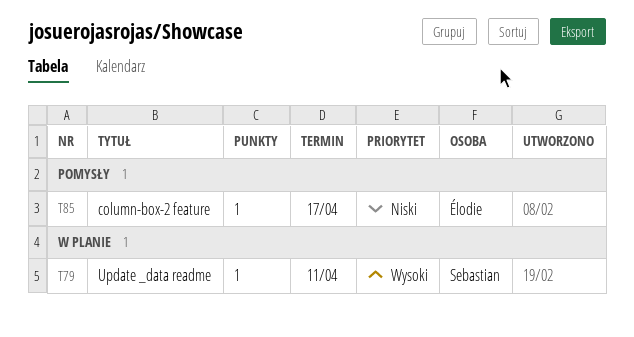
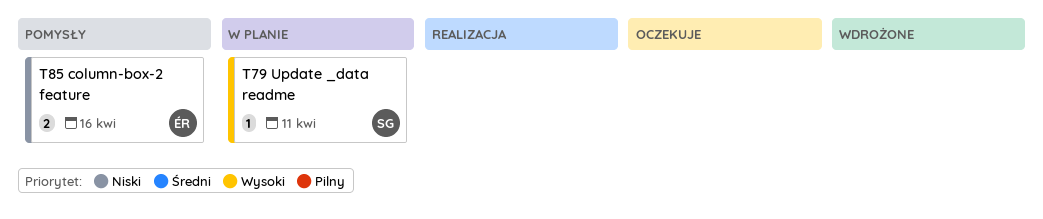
T85, estimate: 1 -> 2
T85, due: Apr 17 -> Apr 16

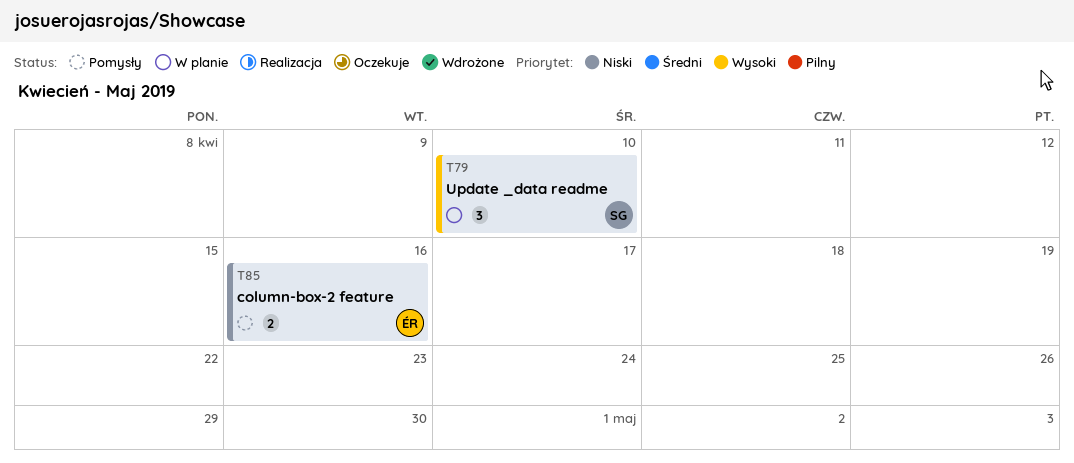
T79, estimate: 1 -> 3
T79, due: Apr 11 -> Apr 10

